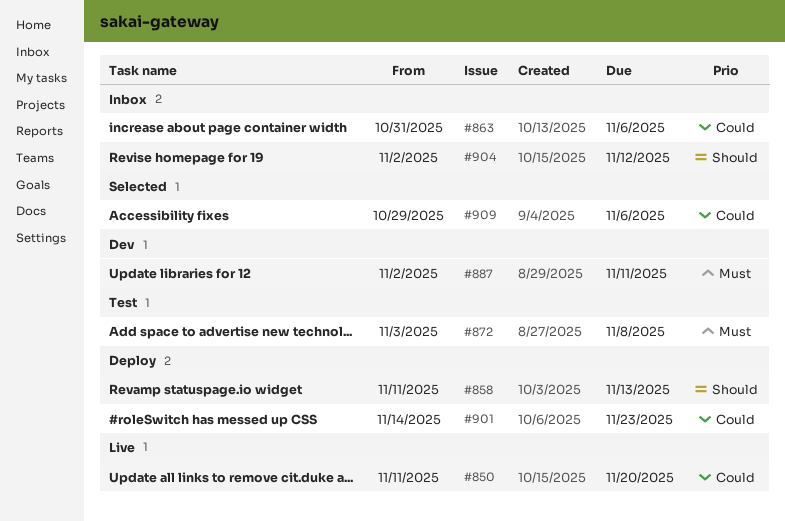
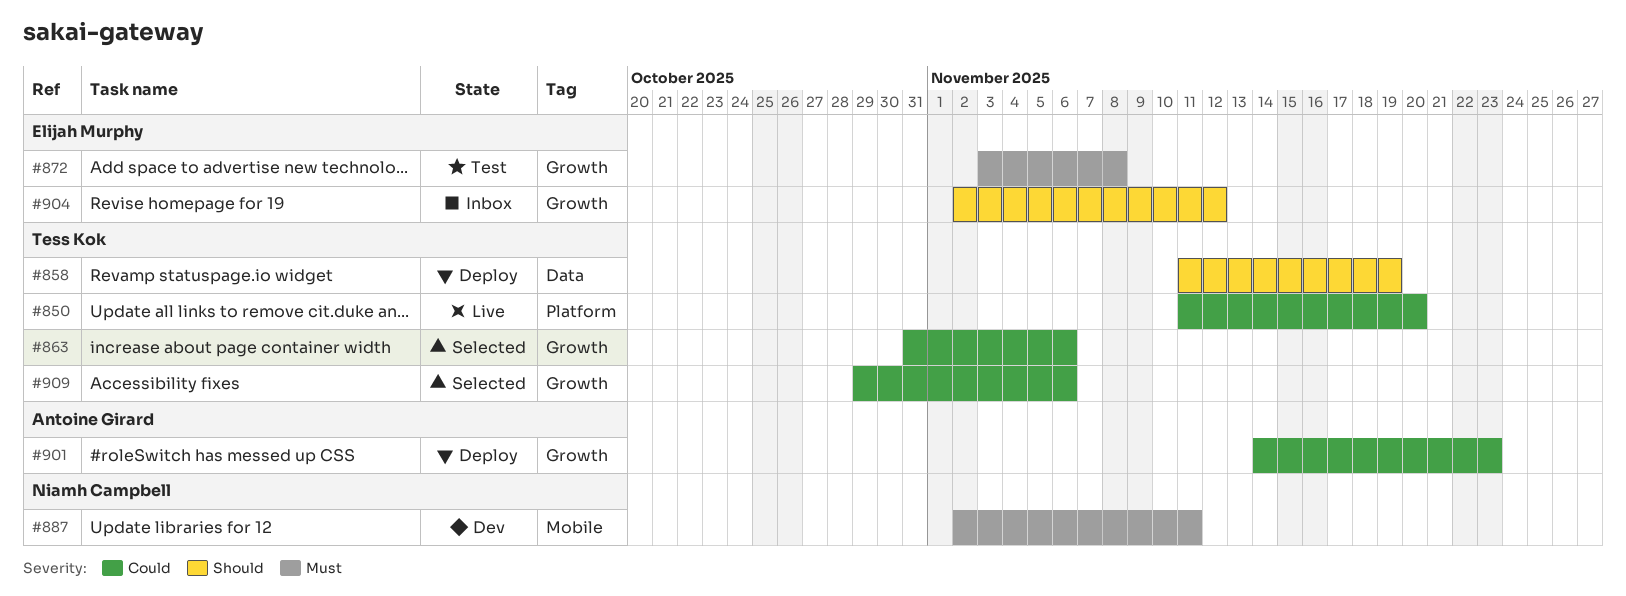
#858, due: Nov 13 -> Nov 19
#863, status: Inbox -> Selected

